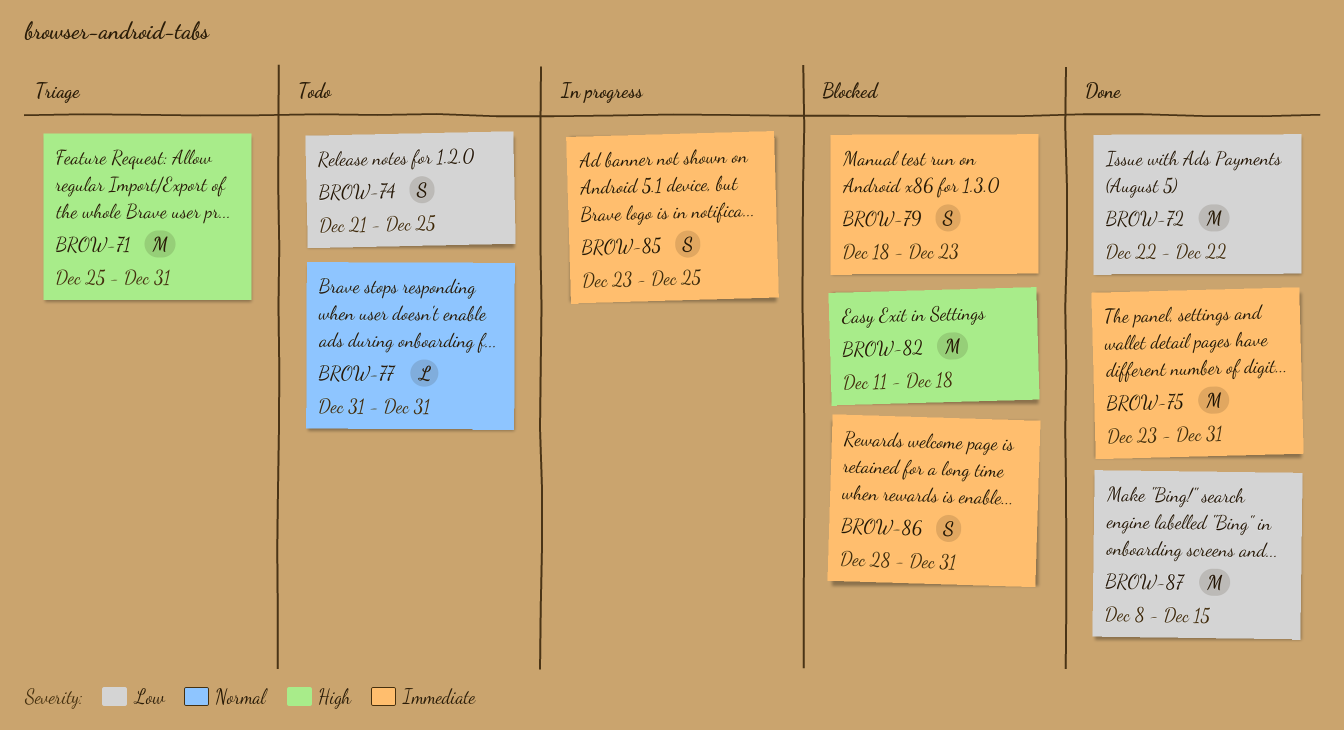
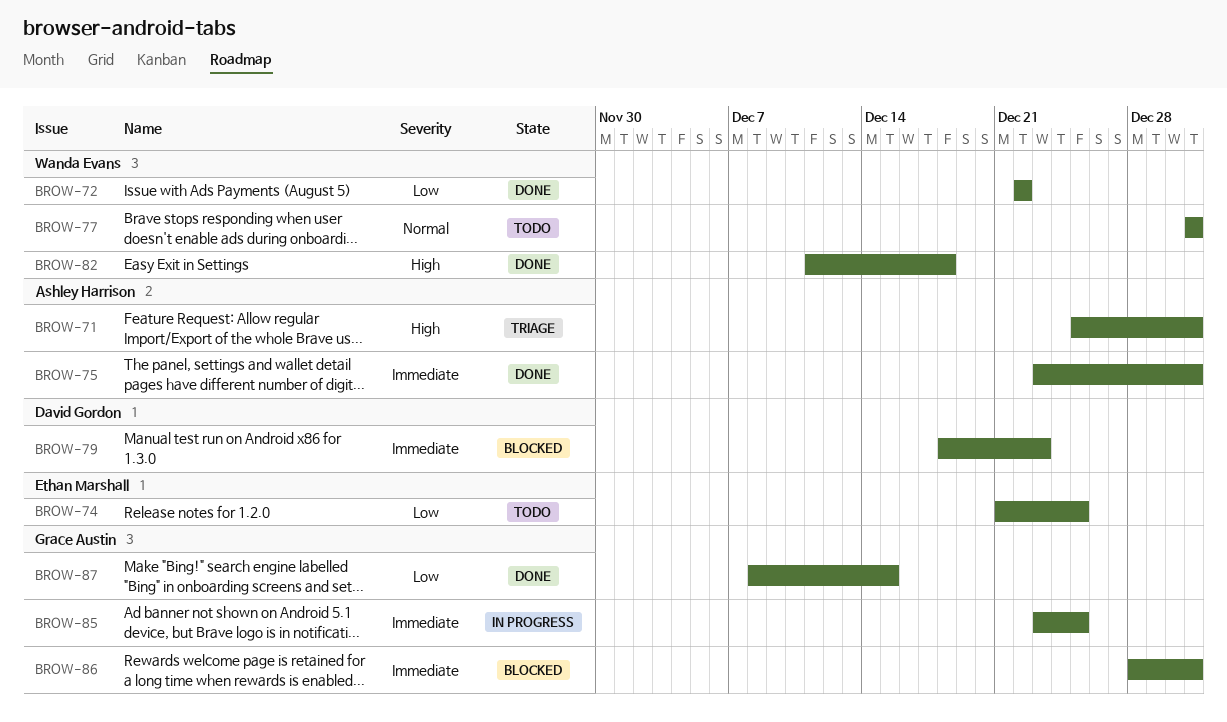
BROW-82, status: Blocked -> Done

